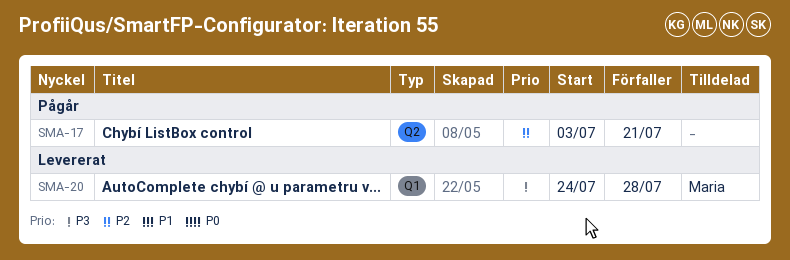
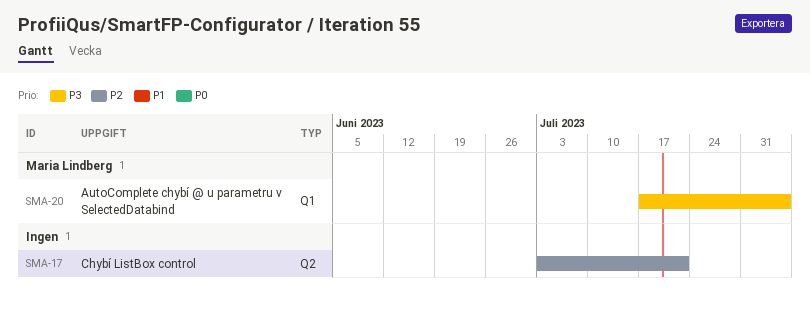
SMA-20, start: Jul 24 -> Jul 17
SMA-20, due: Jul 28 -> Aug 4

